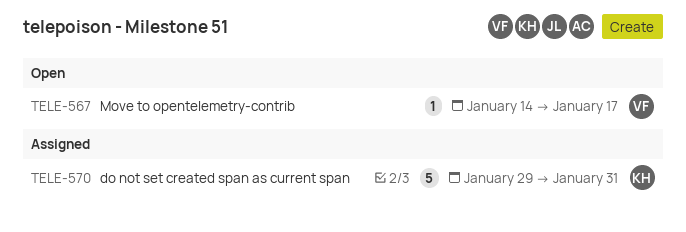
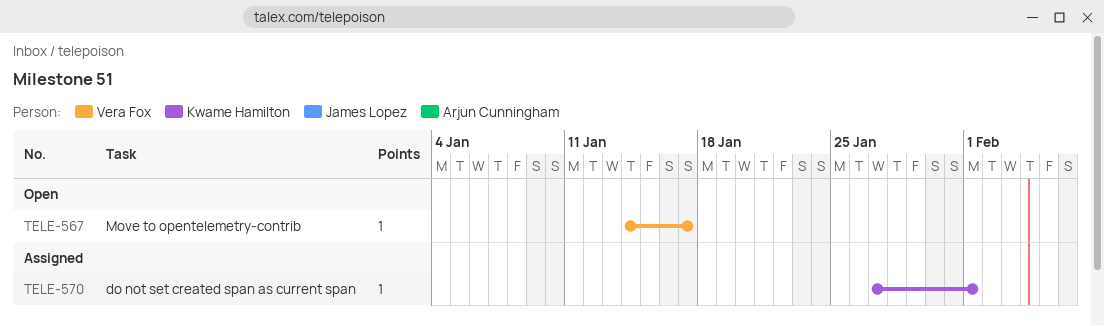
TELE-570, estimate: 5 -> 1
TELE-570, start: Jan 29 -> Jan 27
TELE-570, due: Jan 31 -> Feb 1

